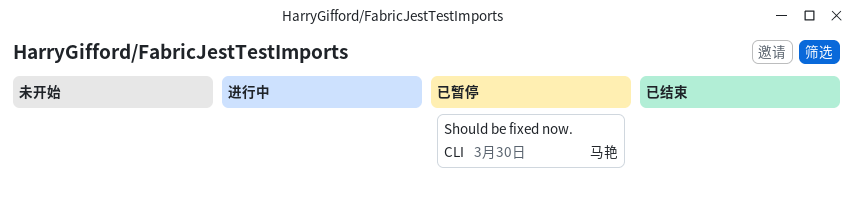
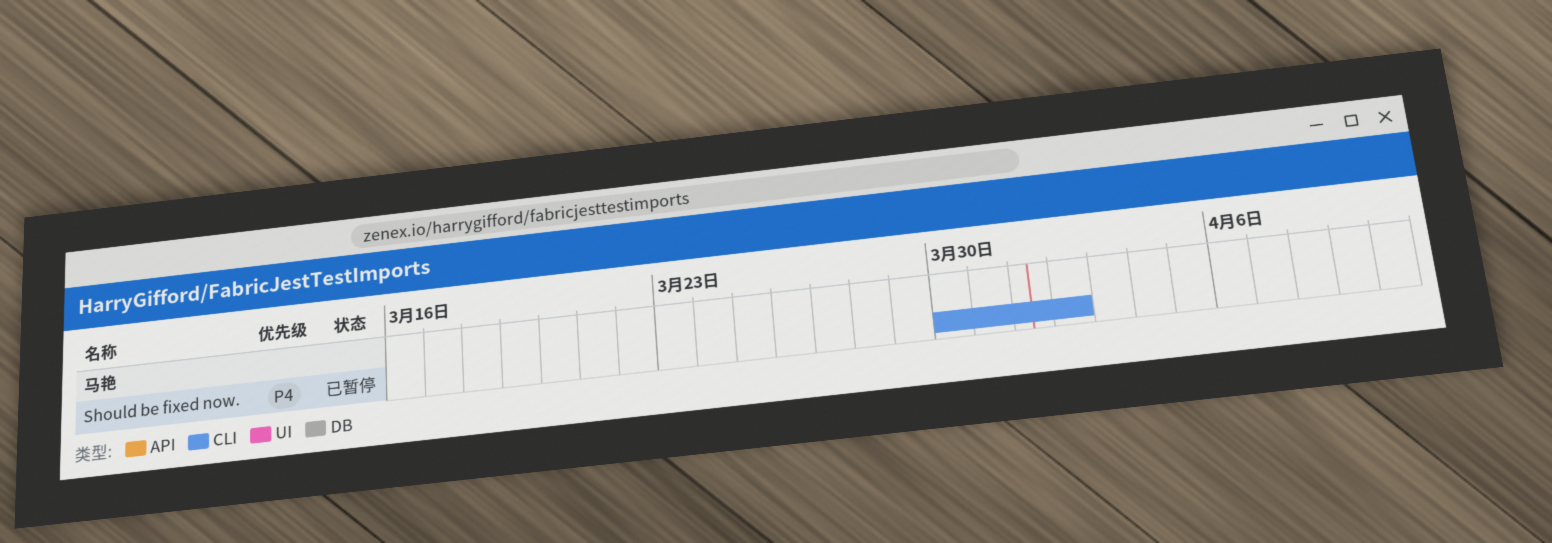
Should be fixed now., due: Mar 30 -> Apr 2

